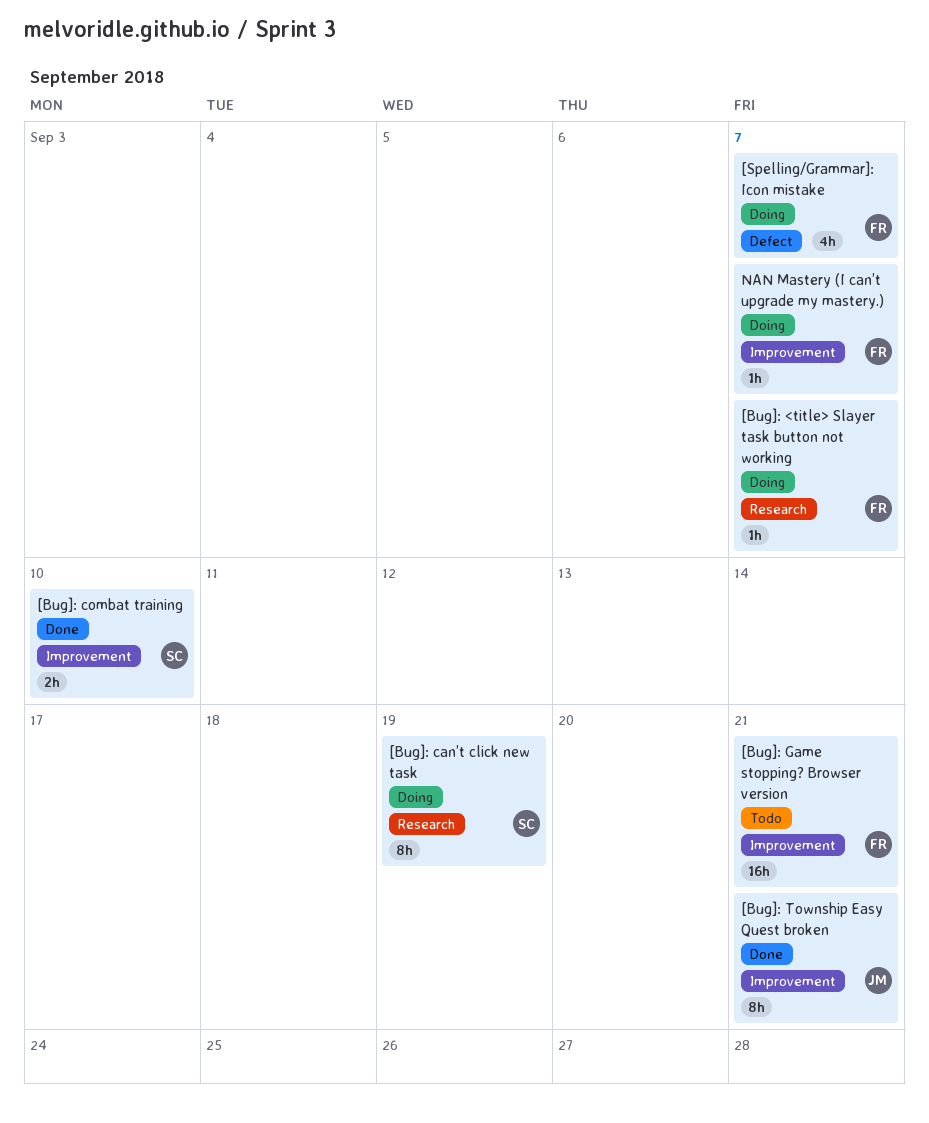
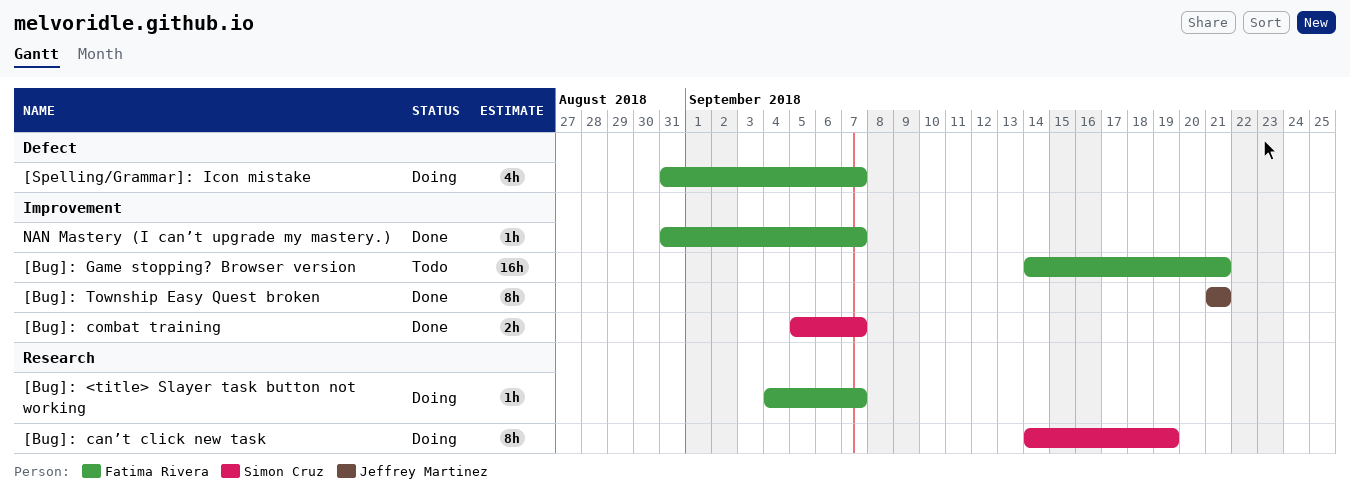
[Bug]: combat training, due: Sep 10 -> Sep 7
NAN Mastery (I can’t upgrade my mastery.), status: Doing -> Done

